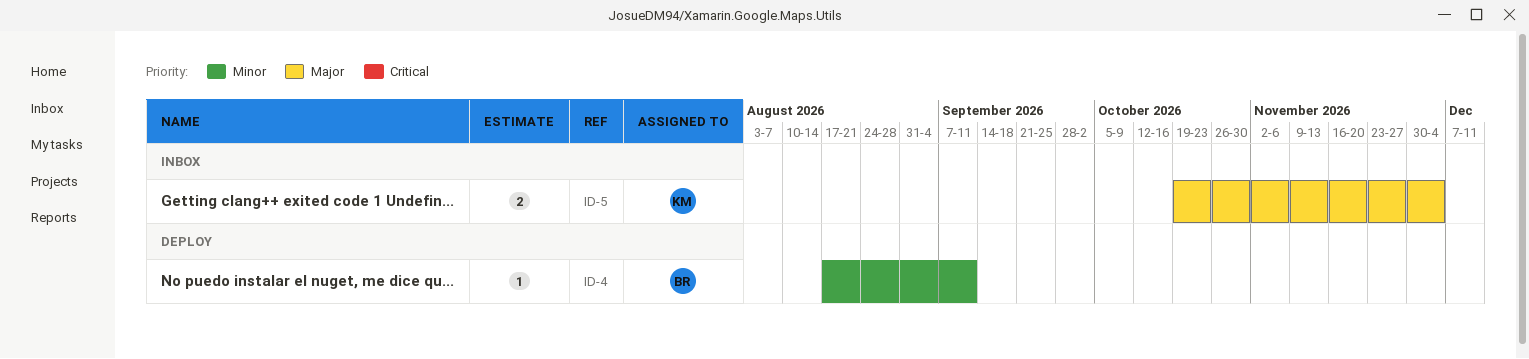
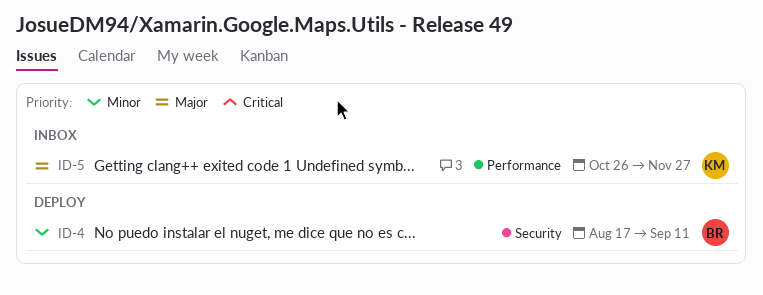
ID-5, start: Oct 19 -> Oct 26
ID-5, due: Dec 4 -> Nov 27

